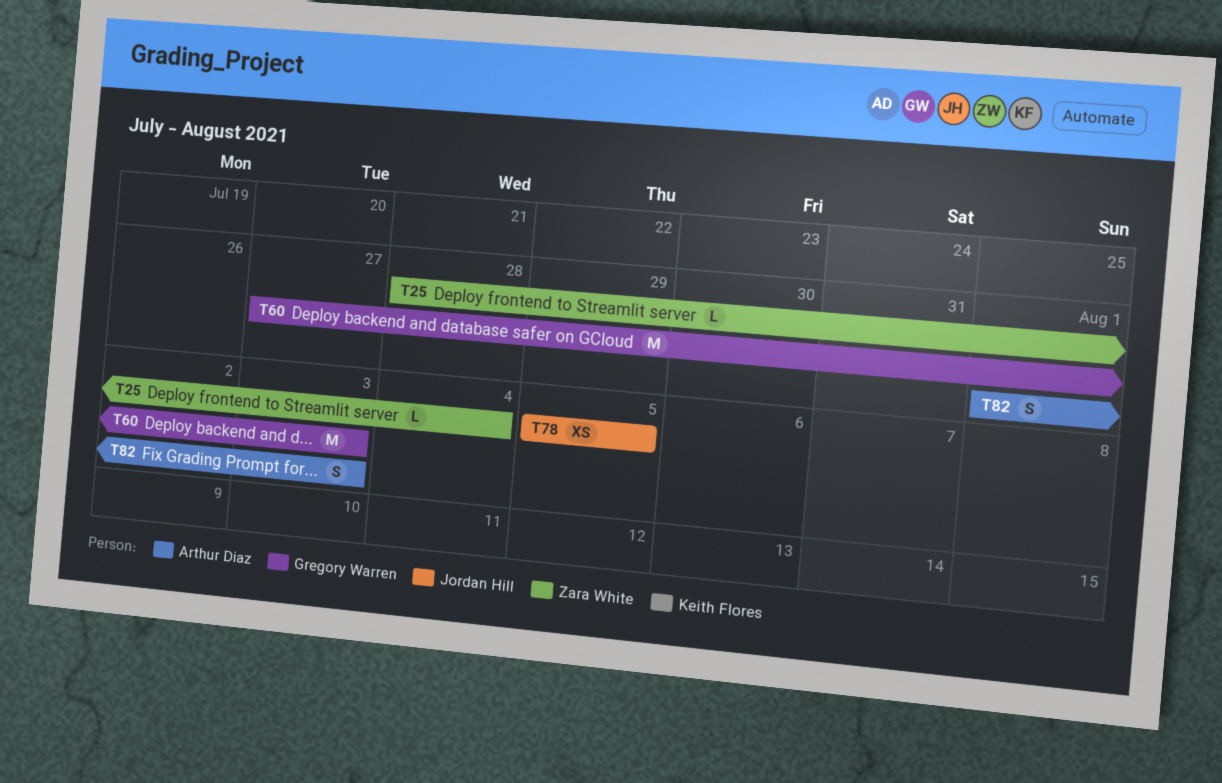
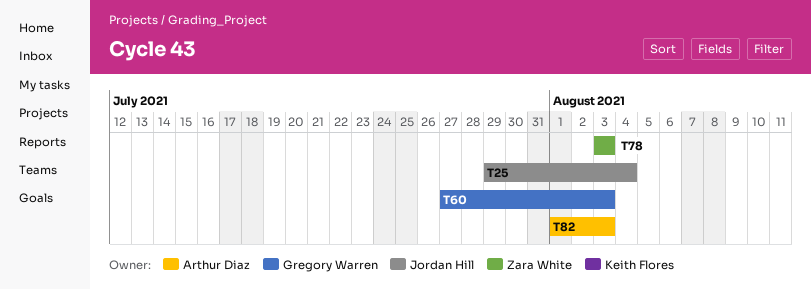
T25, owner: Zara White -> Jordan Hill
T25, start: Jul 28 -> Jul 29
T78, owner: Jordan Hill -> Zara White
T78, start: Aug 5 -> Aug 3
T78, due: Aug 5 -> Aug 3

